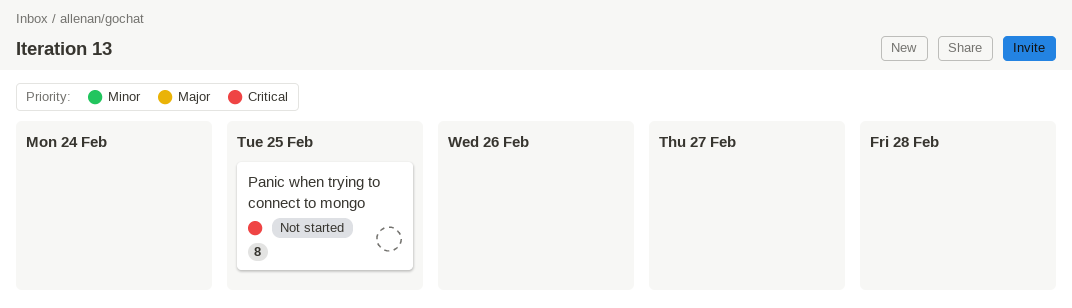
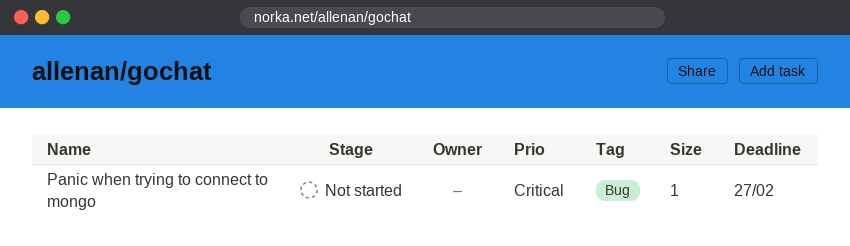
Panic when trying to connect to mongo, estimate: 8 -> 1
Panic when trying to connect to mongo, due: Feb 25 -> Feb 27

